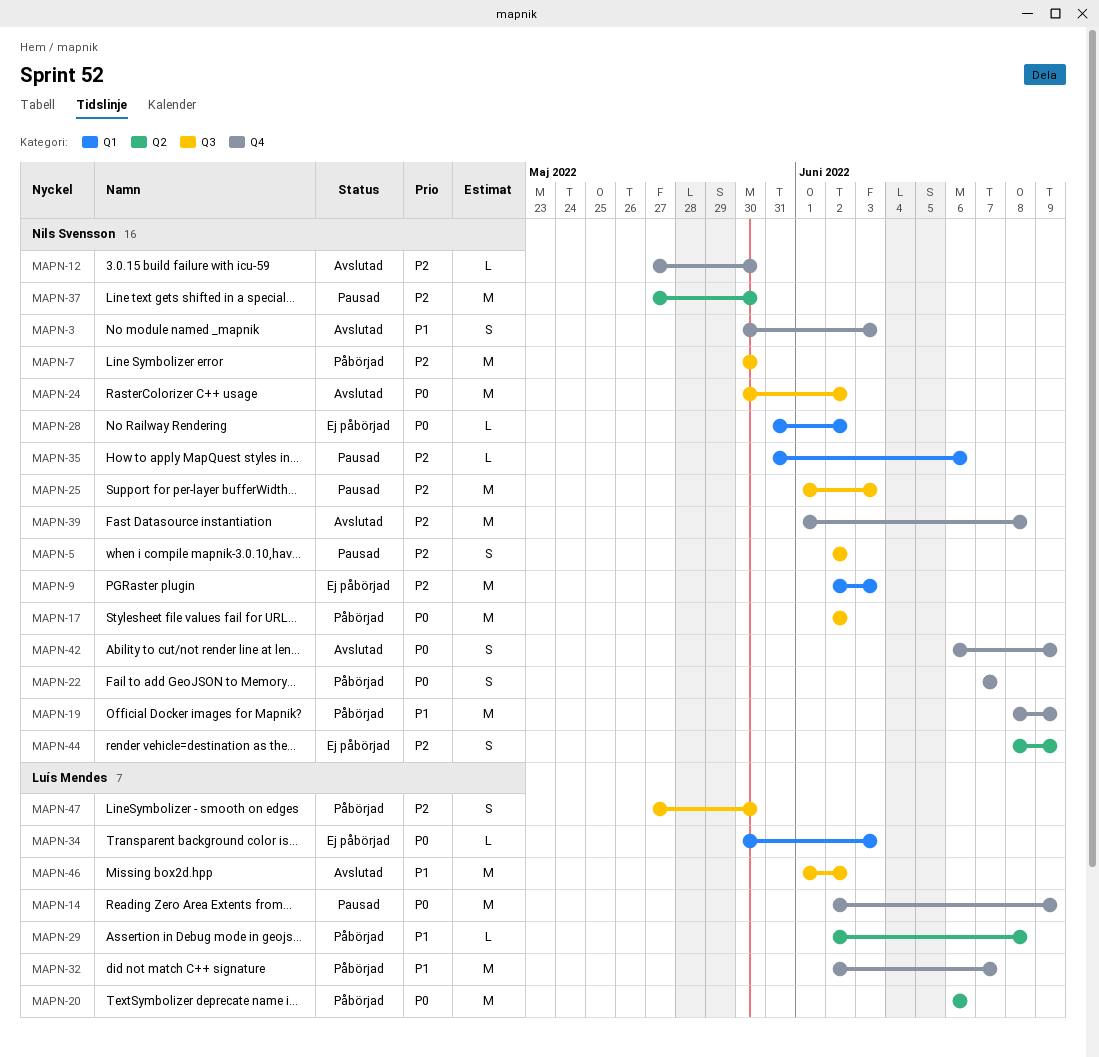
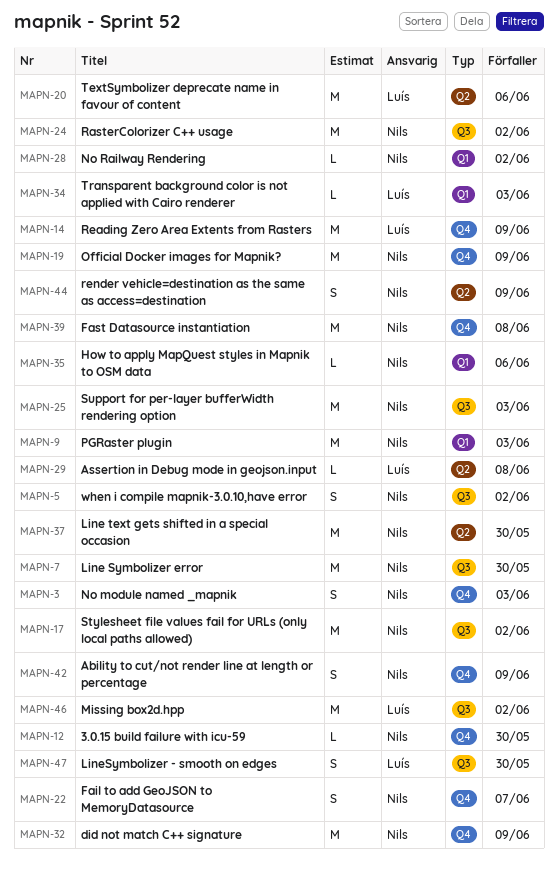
MAPN-32, owner: Luís Mendes -> Nils Svensson
MAPN-32, due: Jun 7 -> Jun 9

